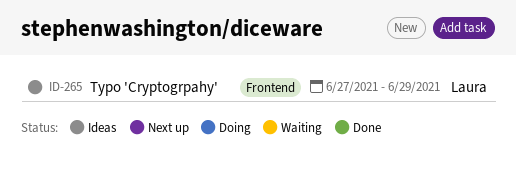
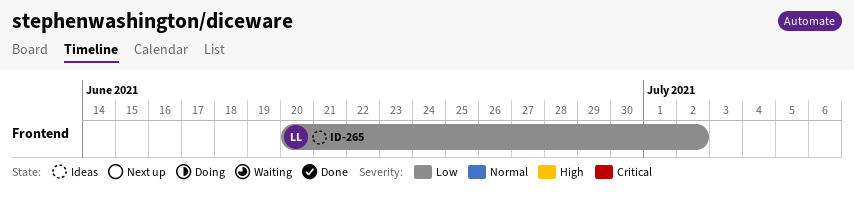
ID-265, start: Jun 27 -> Jun 20
ID-265, due: Jun 29 -> Jul 2

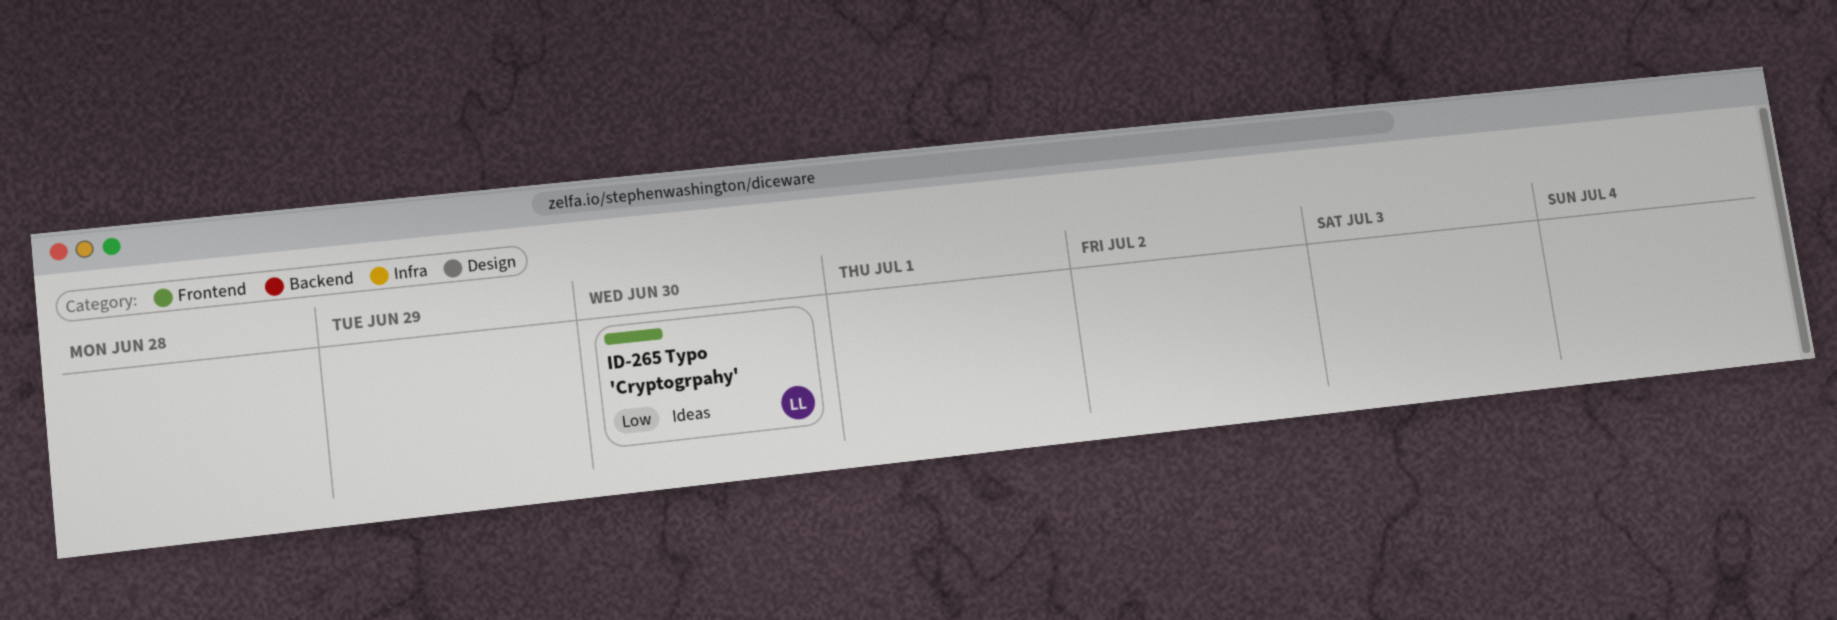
ID-265, due: Jul 2 -> Jun 30

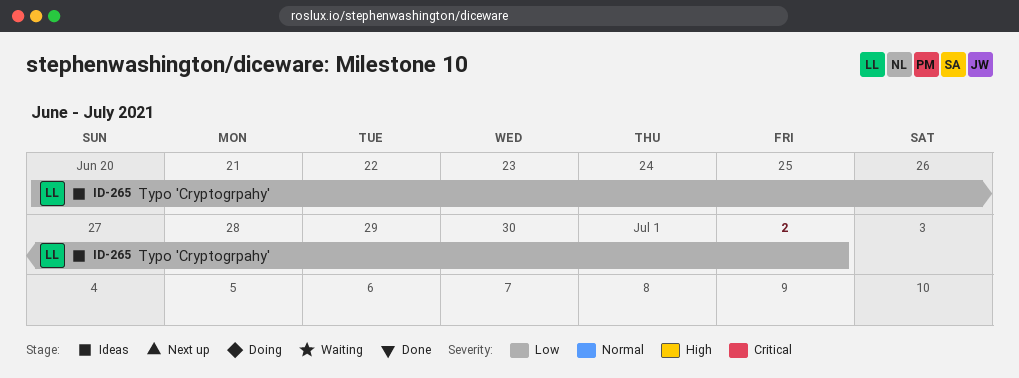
ID-265, due: Jun 30 -> Jul 2

